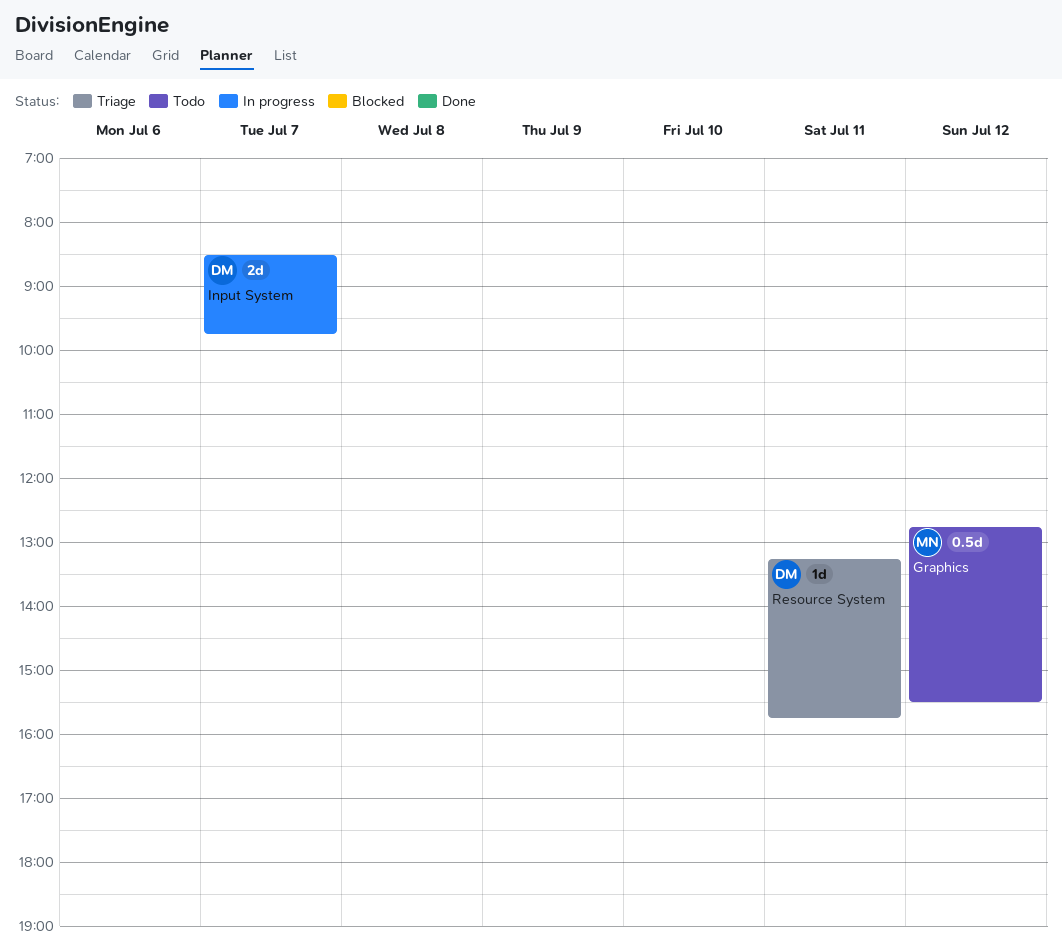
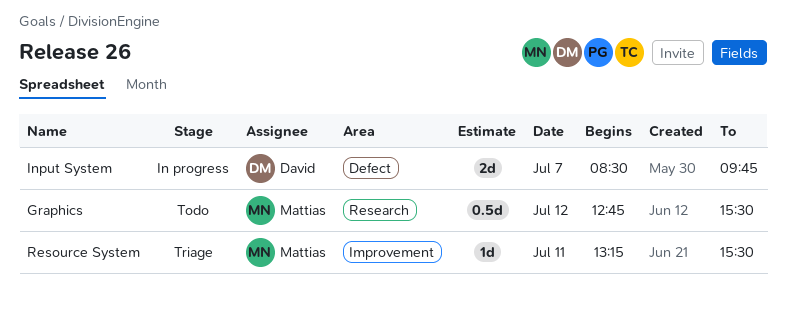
Resource System, owner: David -> Mattias
Resource System, ends: 15:45 -> 15:30

